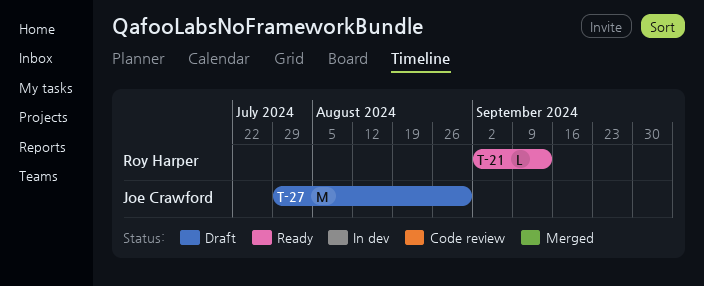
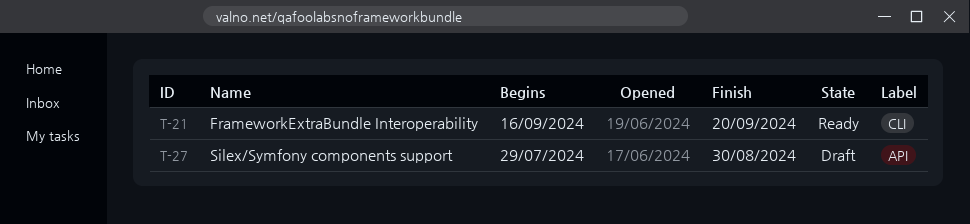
T-21, start: Sep 2 -> Sep 16
T-21, due: Sep 13 -> Sep 20

